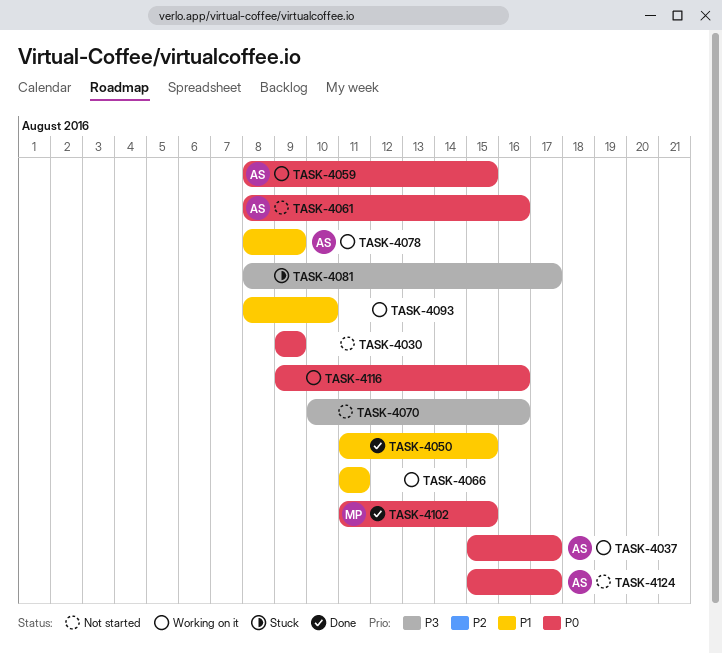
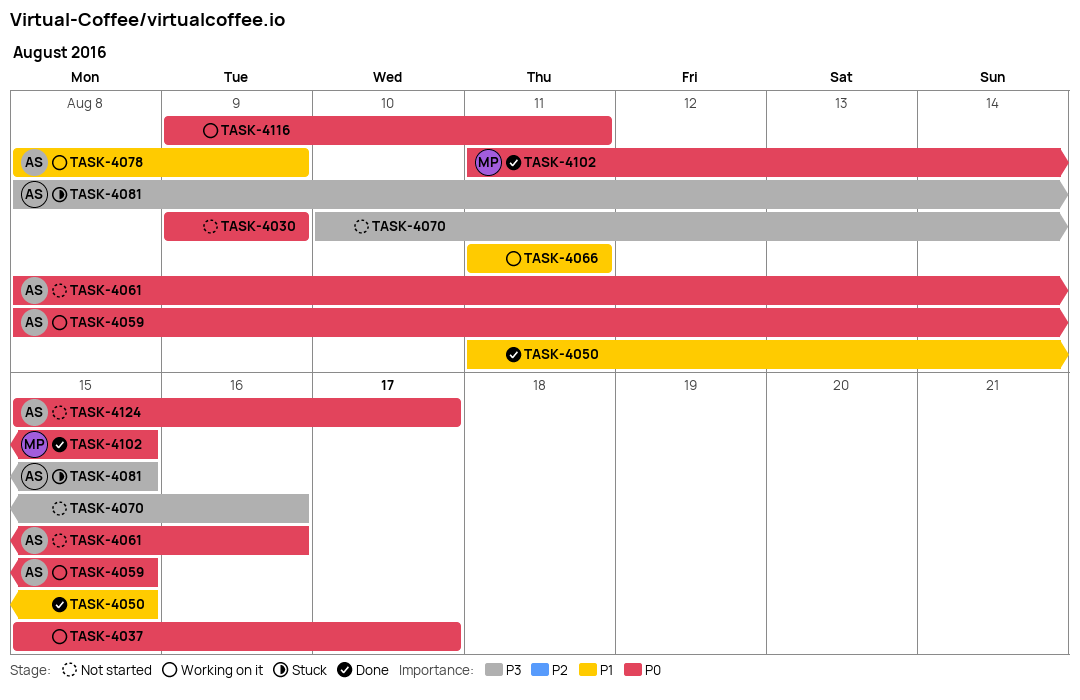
TASK-4037, owner: AS -> none
TASK-4081, owner: none -> AS
TASK-4081, due: Aug 17 -> Aug 15
TASK-4093: present -> none
TASK-4116, due: Aug 16 -> Aug 11

